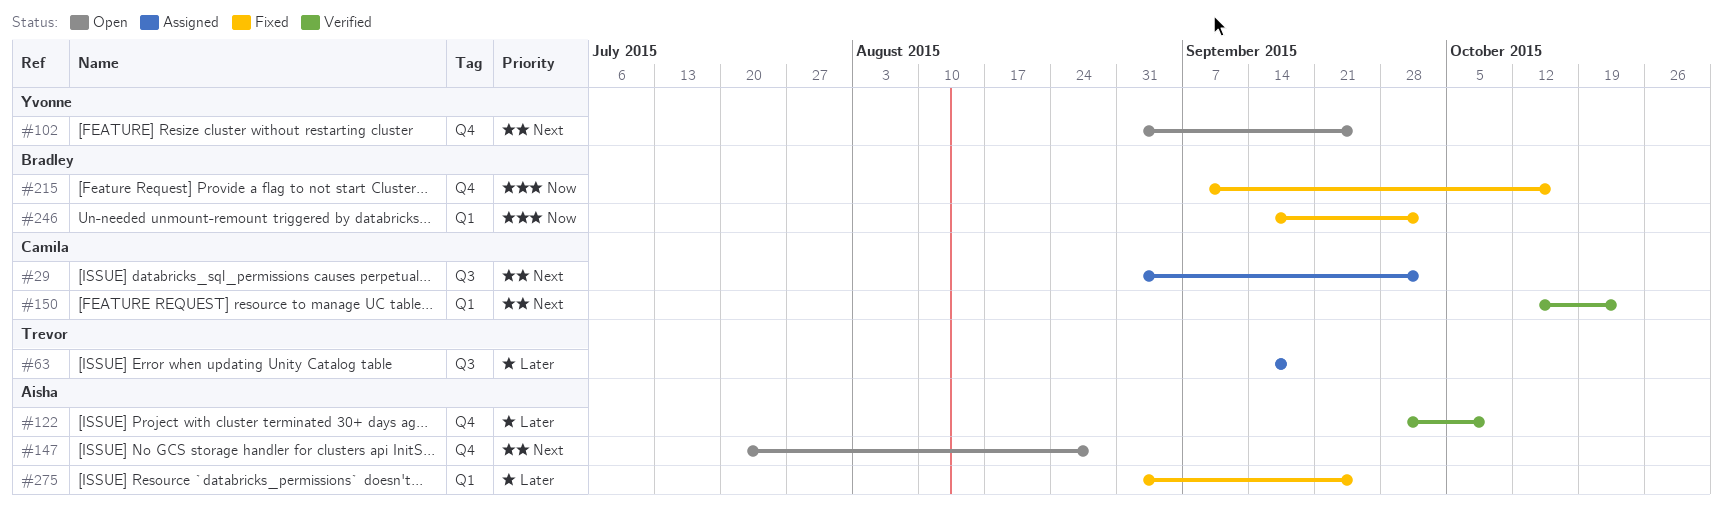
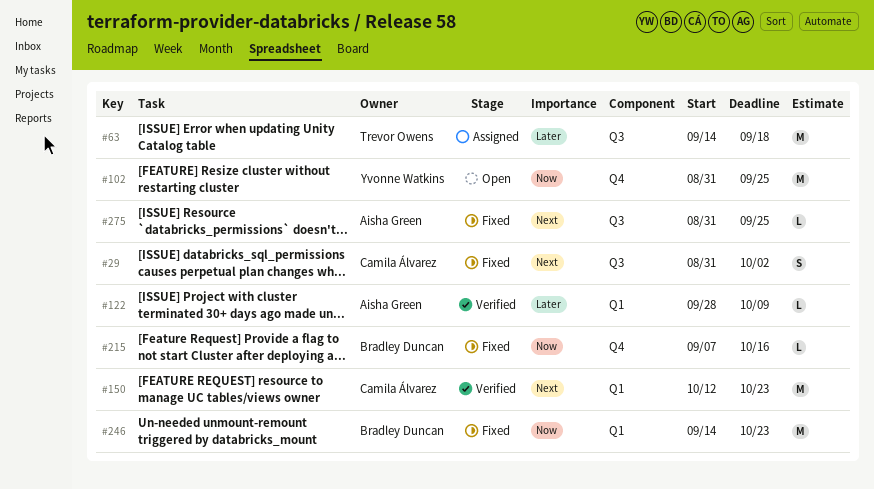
#29, status: Assigned -> Fixed
#102, priority: Next -> Now
#122, label: Q4 -> Q1
#147: present -> none
#246, due: Oct 2 -> Oct 23
#275, priority: Later -> Next
#275, label: Q1 -> Q3

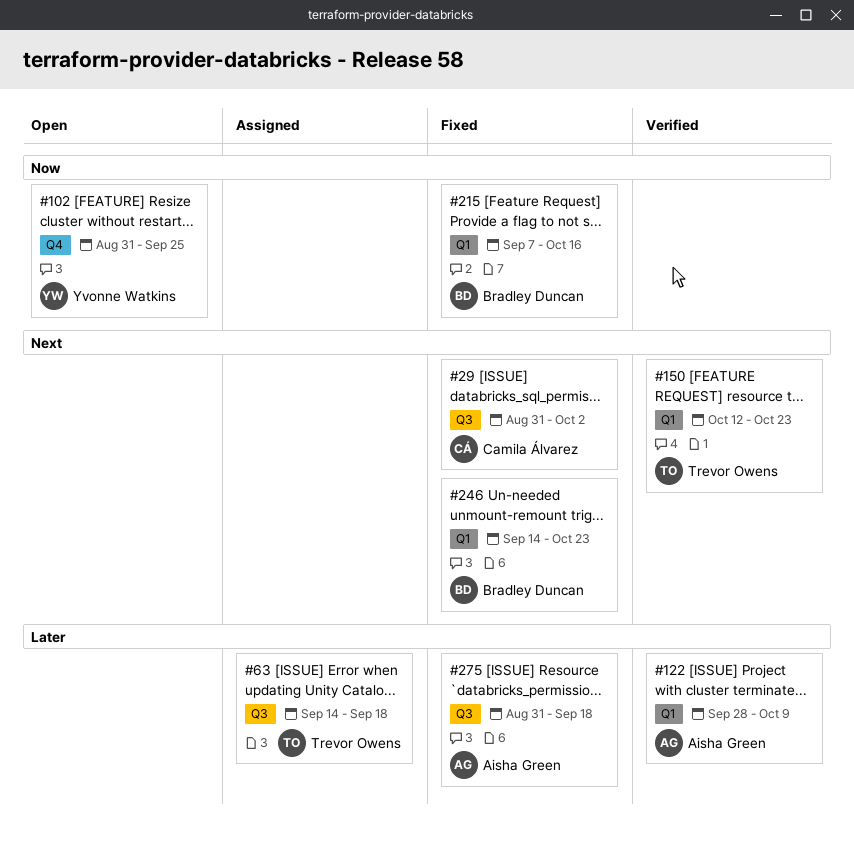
#150, owner: Camila Álvarez -> Trevor Owens
#215, label: Q4 -> Q1
#246, priority: Now -> Next
#275, priority: Next -> Later
#275, due: Sep 25 -> Sep 18

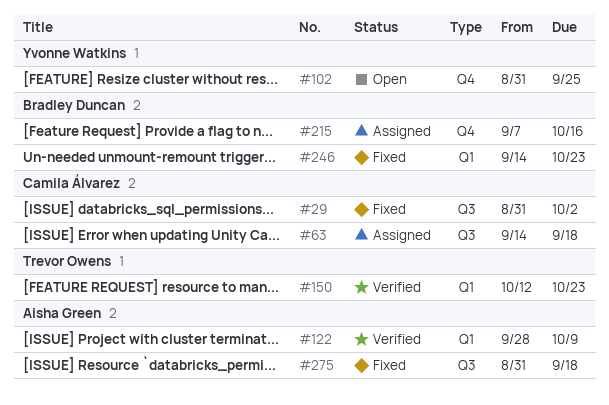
#63, owner: Trevor Owens -> Camila Álvarez
#215, status: Fixed -> Assigned
#215, label: Q1 -> Q4

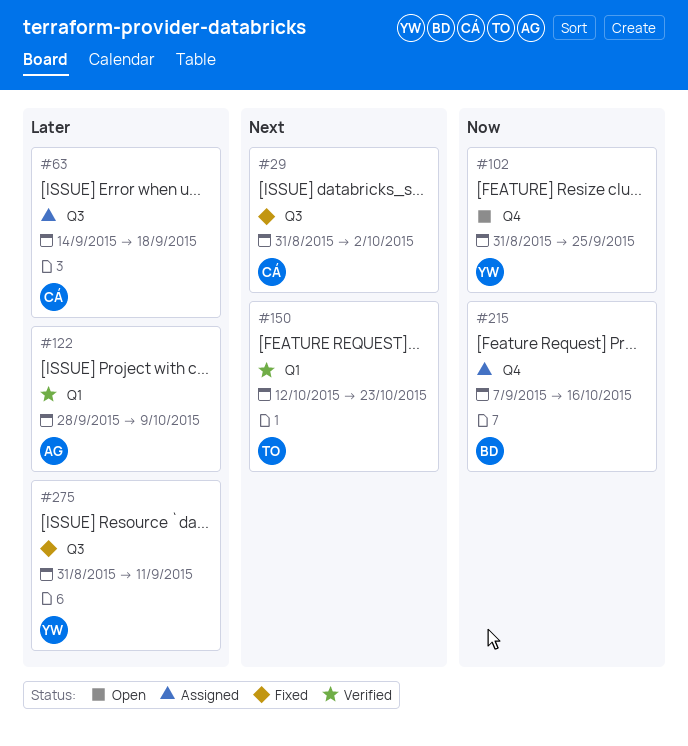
#246: present -> none
#275, owner: Aisha Green -> Yvonne Watkins
#275, due: Sep 18 -> Sep 11

